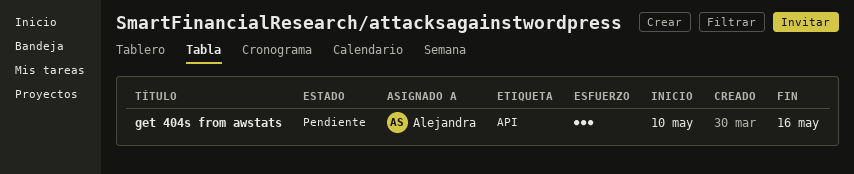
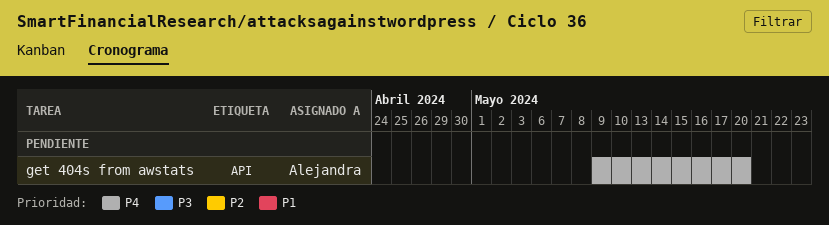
get 404s from awstats, start: May 10 -> May 9
get 404s from awstats, due: May 16 -> May 20

